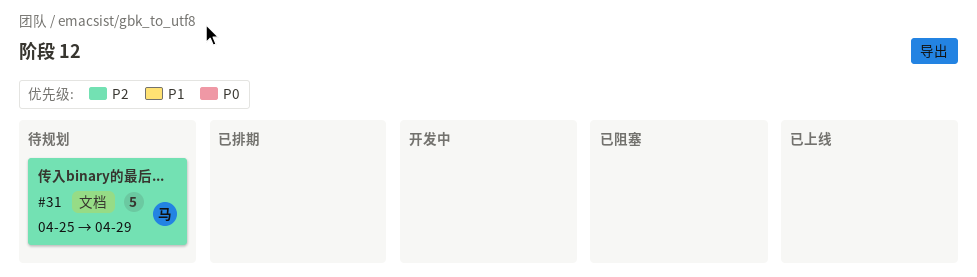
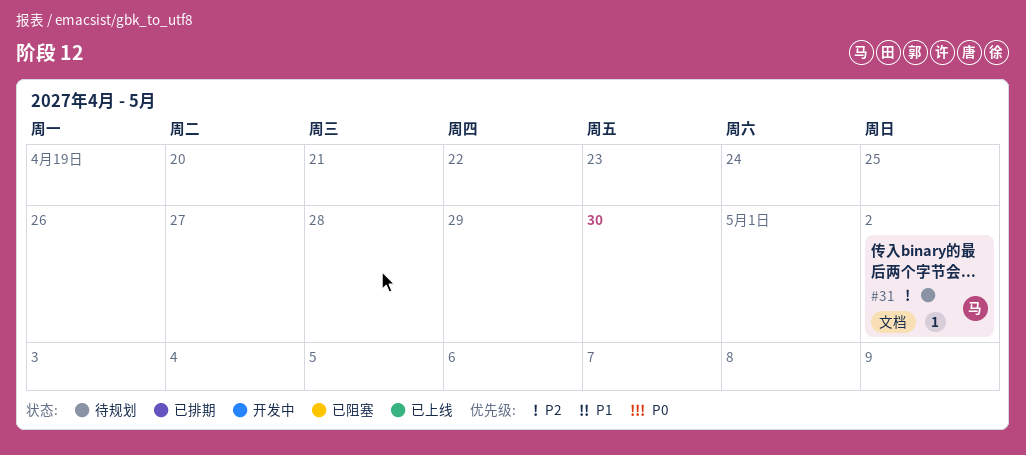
#31, estimate: 5 -> 1
#31, due: Apr 29 -> May 2

